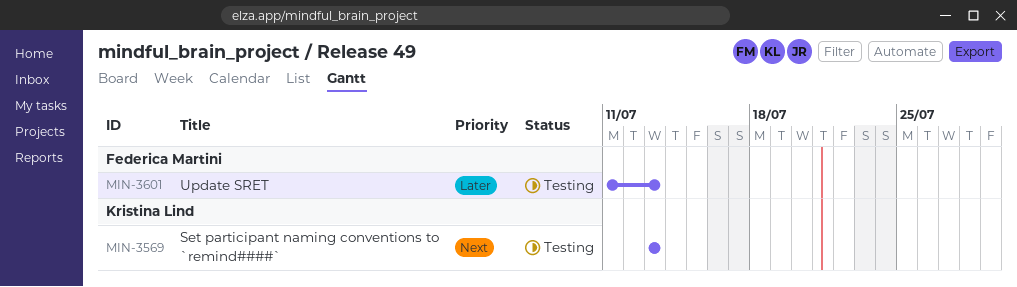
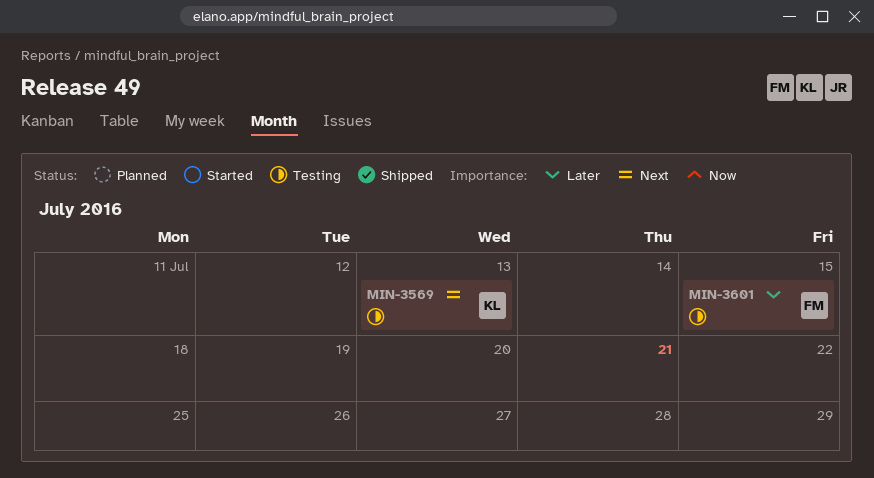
MIN-3601, due: Jul 13 -> Jul 15

